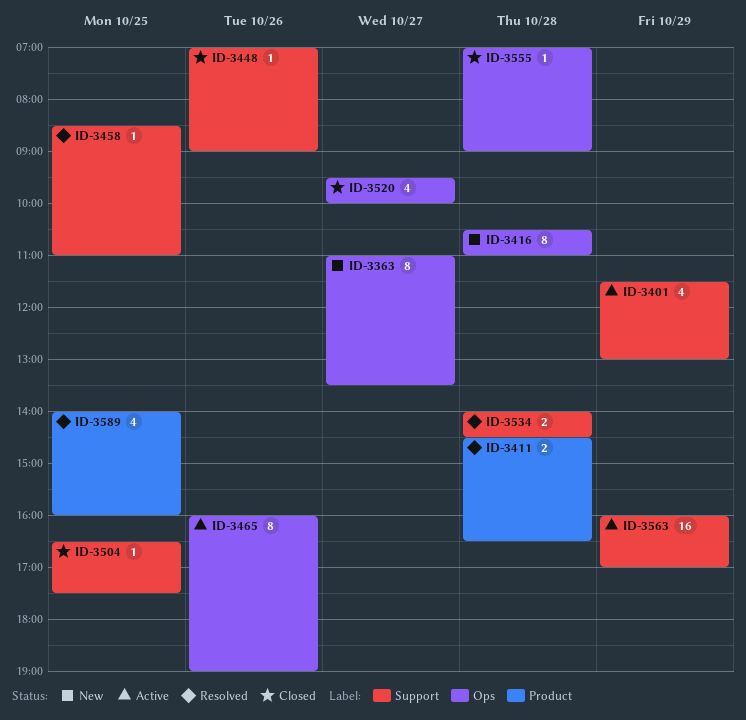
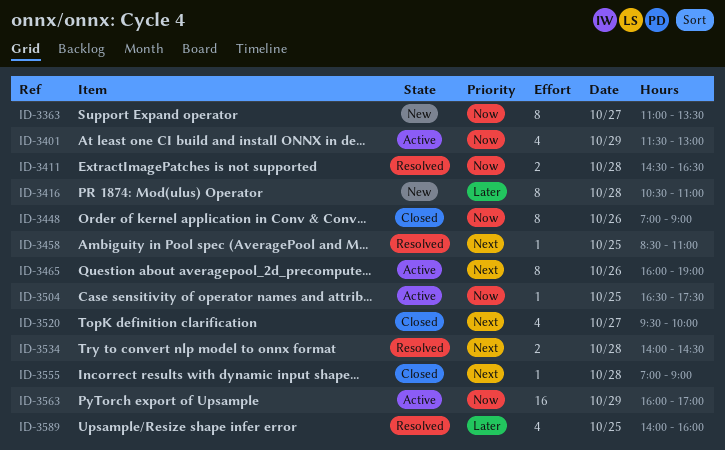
ID-3448, estimate: 1 -> 8
ID-3504, status: Closed -> Active

